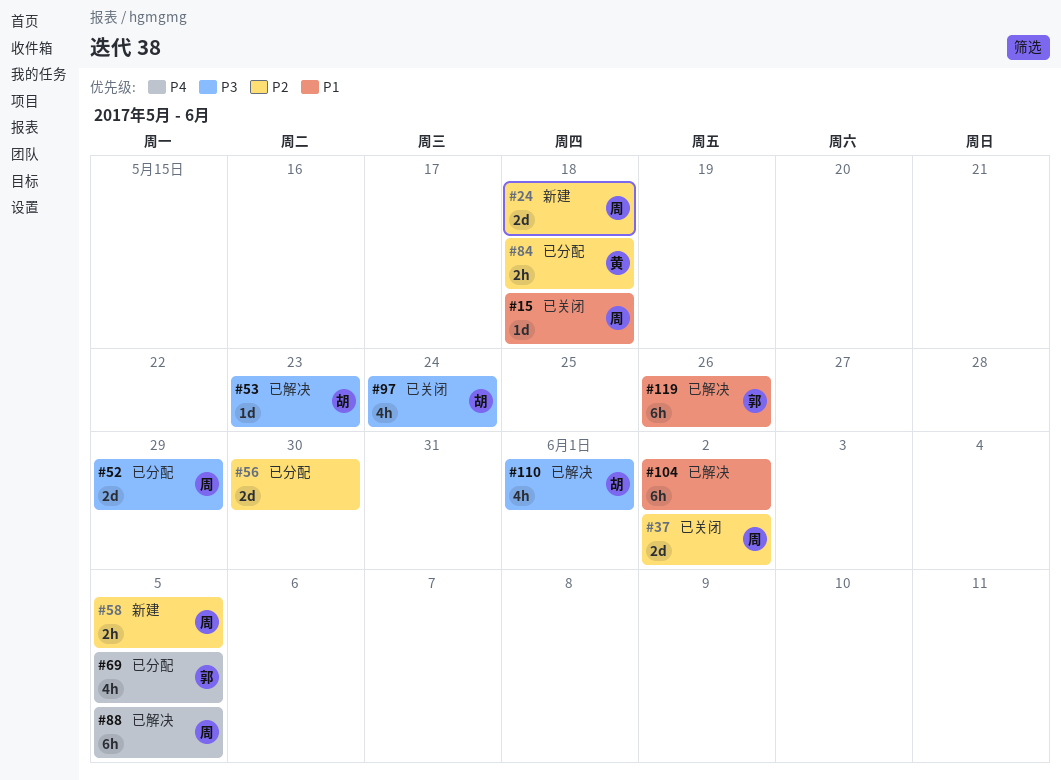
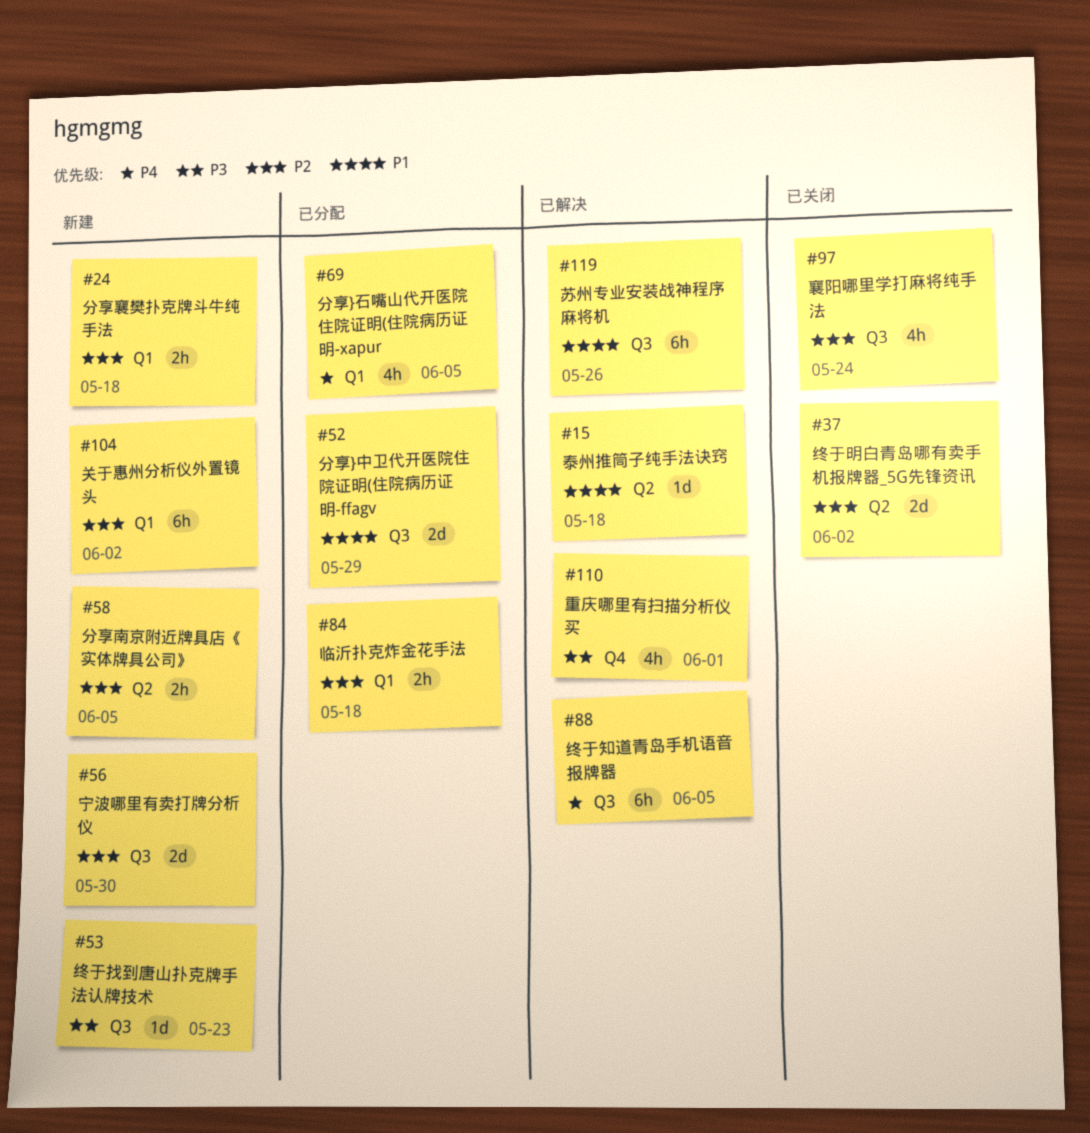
#15, status: 已关闭 -> 已解决
#24, estimate: 2d -> 2h
#52, priority: P3 -> P1
#53, status: 已解决 -> 新建
#56, status: 已分配 -> 新建
#97, priority: P3 -> P2
#104, status: 已解决 -> 新建
#104, priority: P1 -> P2

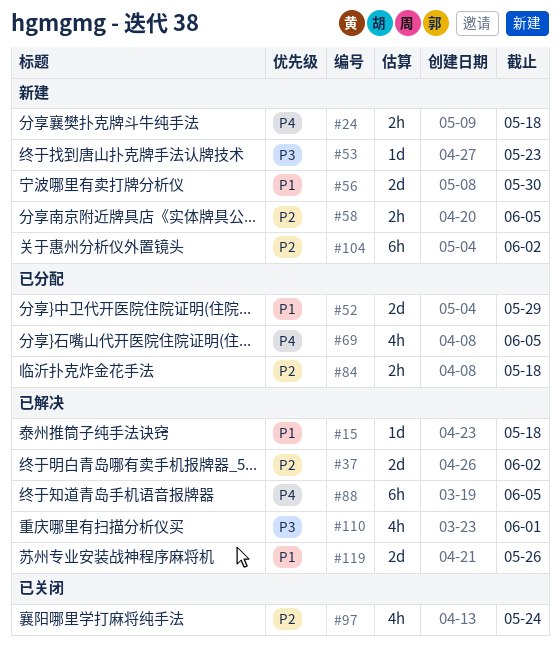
#24, priority: P2 -> P4
#37, status: 已关闭 -> 已解决
#56, priority: P2 -> P1
#119, estimate: 6h -> 2d

